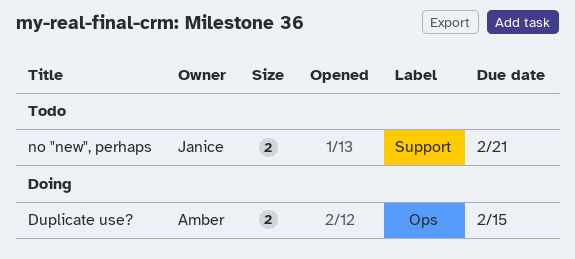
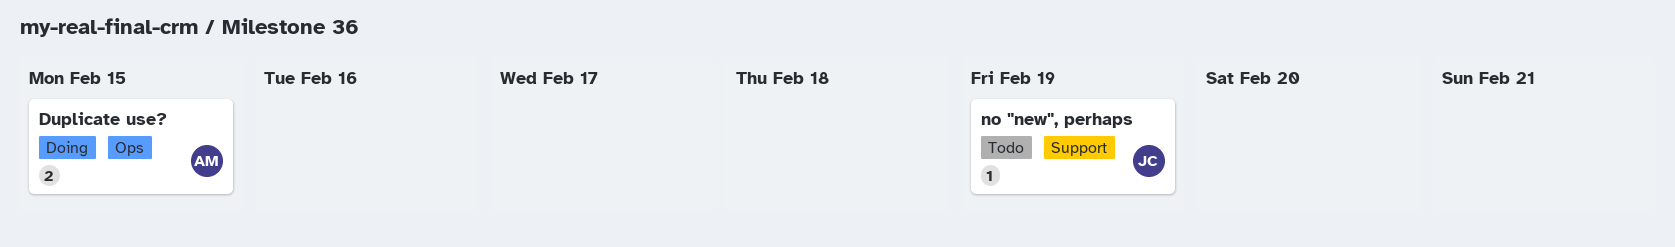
no "new", perhaps, estimate: 2 -> 1
no "new", perhaps, due: Feb 21 -> Feb 19

